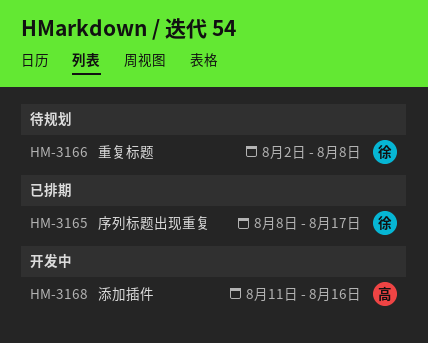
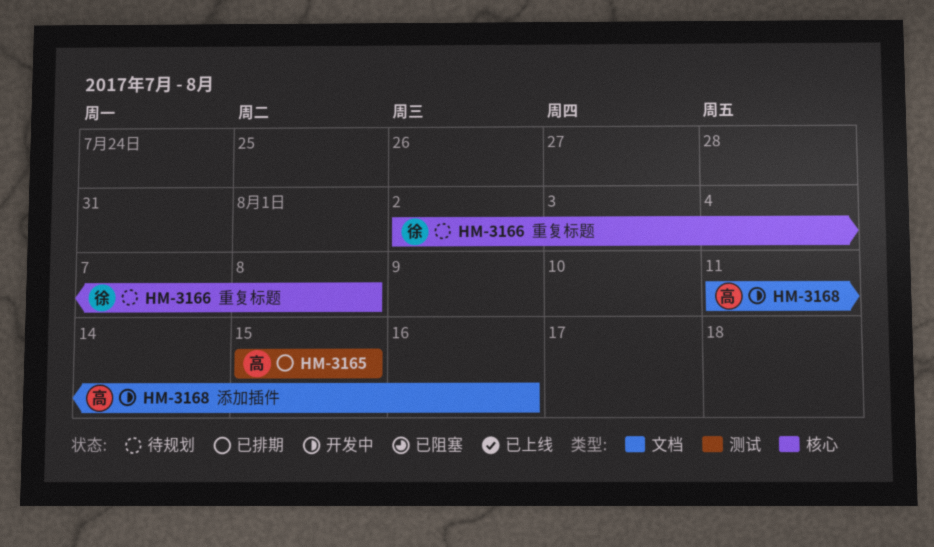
HM-3165, owner: 徐 -> 高
HM-3165, start: Aug 8 -> Aug 15
HM-3165, due: Aug 17 -> Aug 15

